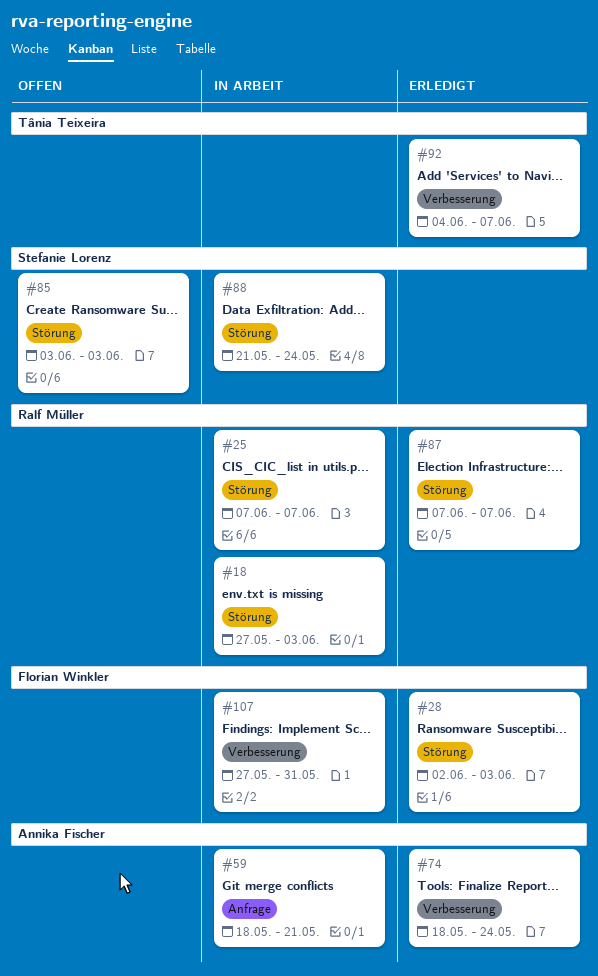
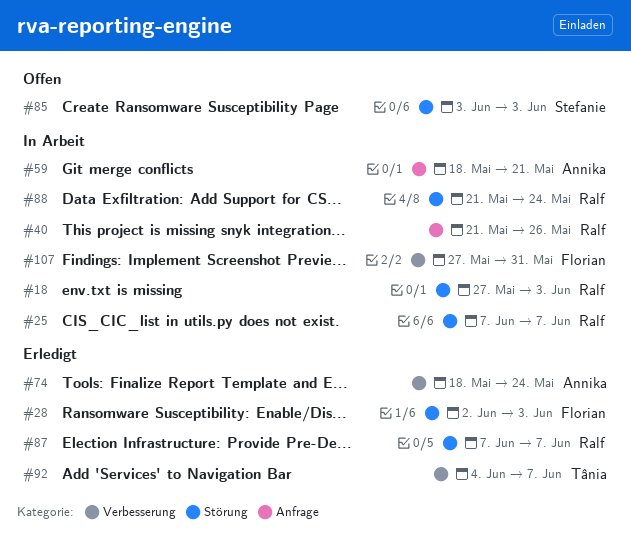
#40: none -> present
#88, owner: Stefanie Lorenz -> Ralf Müller

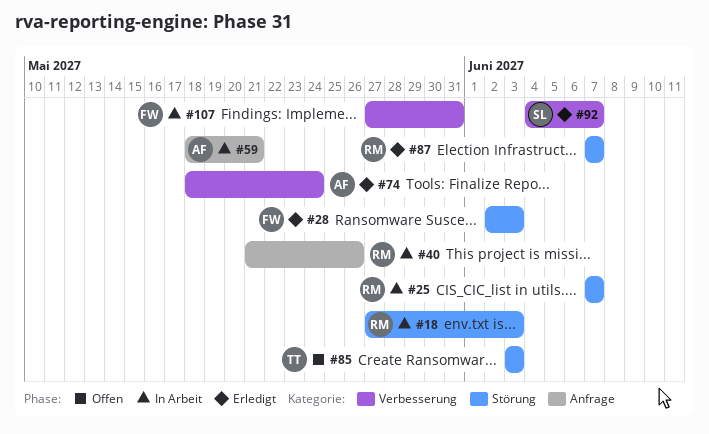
#85, owner: Stefanie -> Tânia
#88: present -> none
#92, owner: Tânia -> Stefanie

